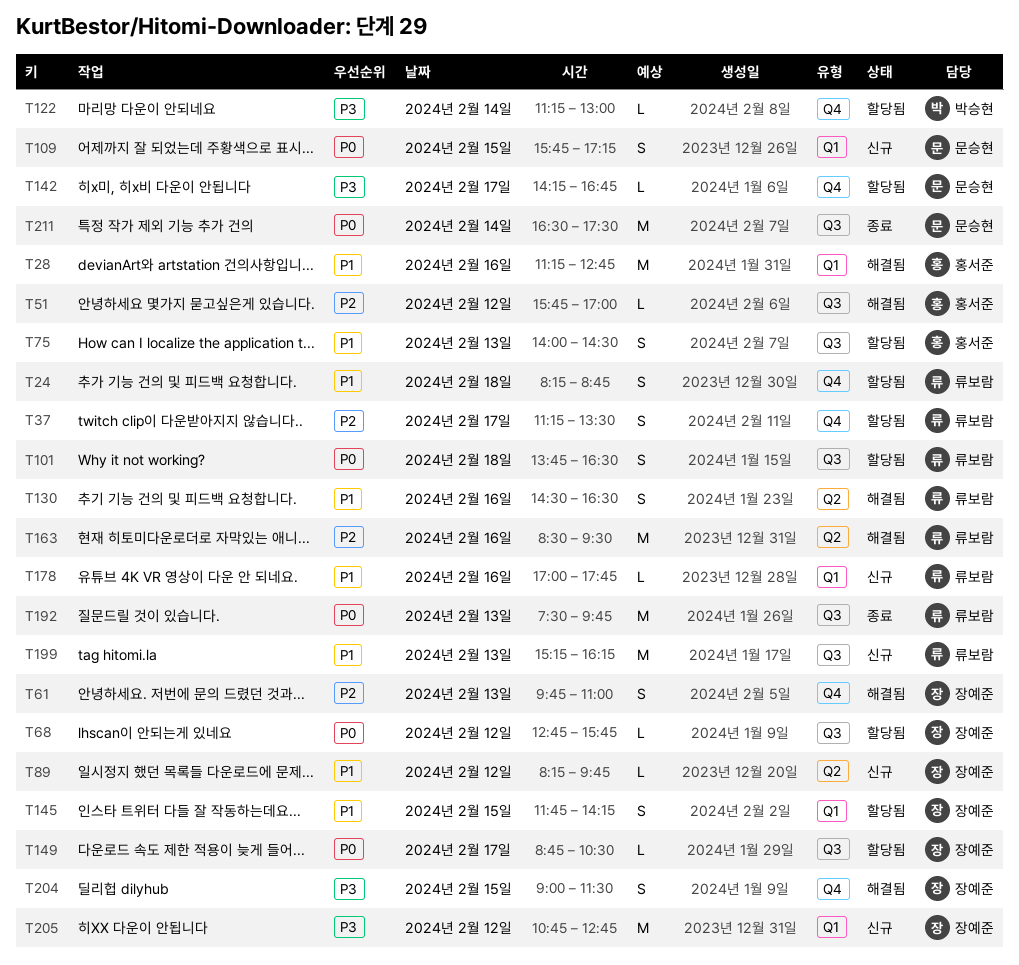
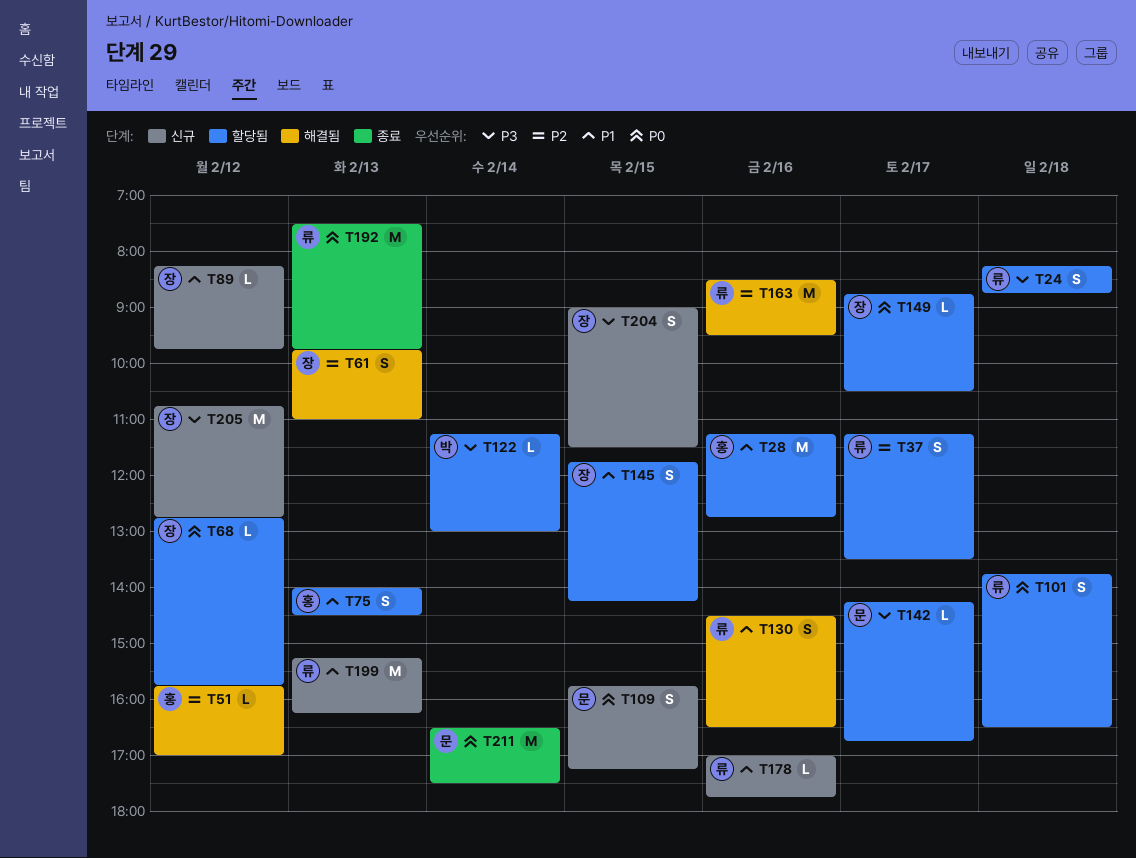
T24, priority: P1 -> P3
T28, status: 해결됨 -> 할당됨
T204, status: 해결됨 -> 신규

